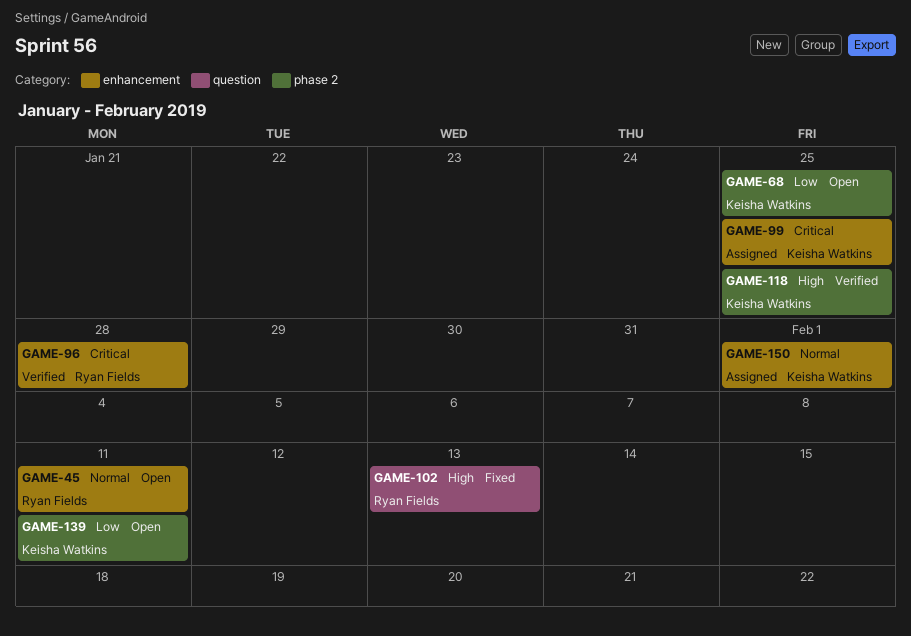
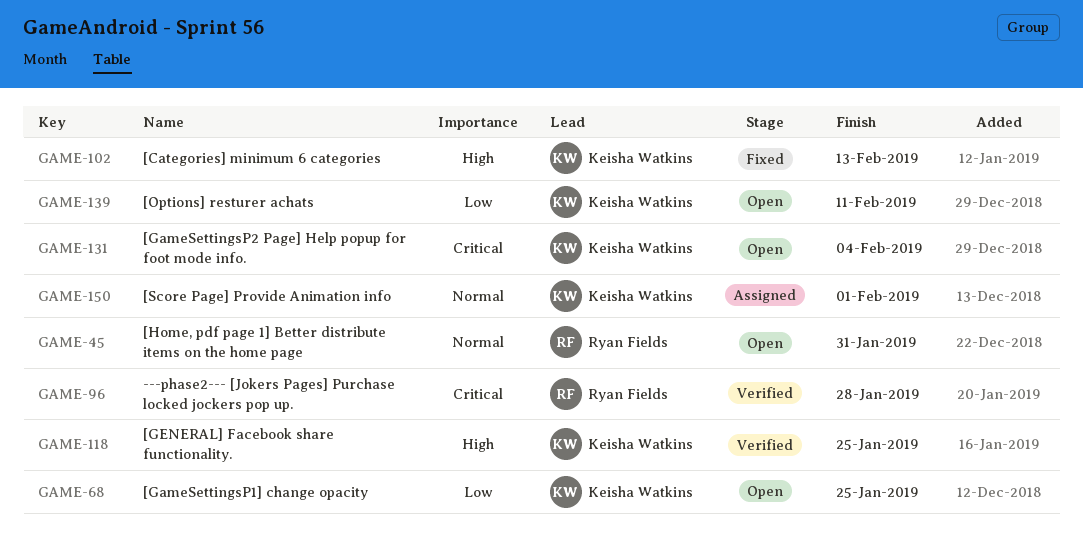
GAME-45, due: Feb 11 -> Jan 31
GAME-99: present -> none
GAME-102, owner: Ryan Fields -> Keisha Watkins
GAME-131: none -> present

